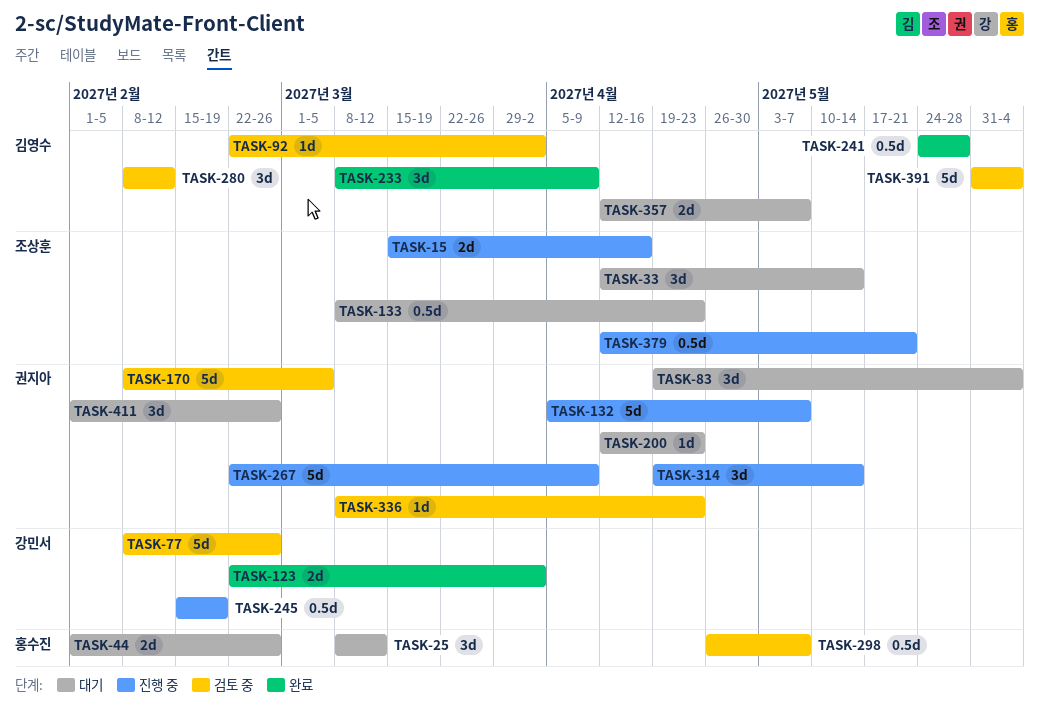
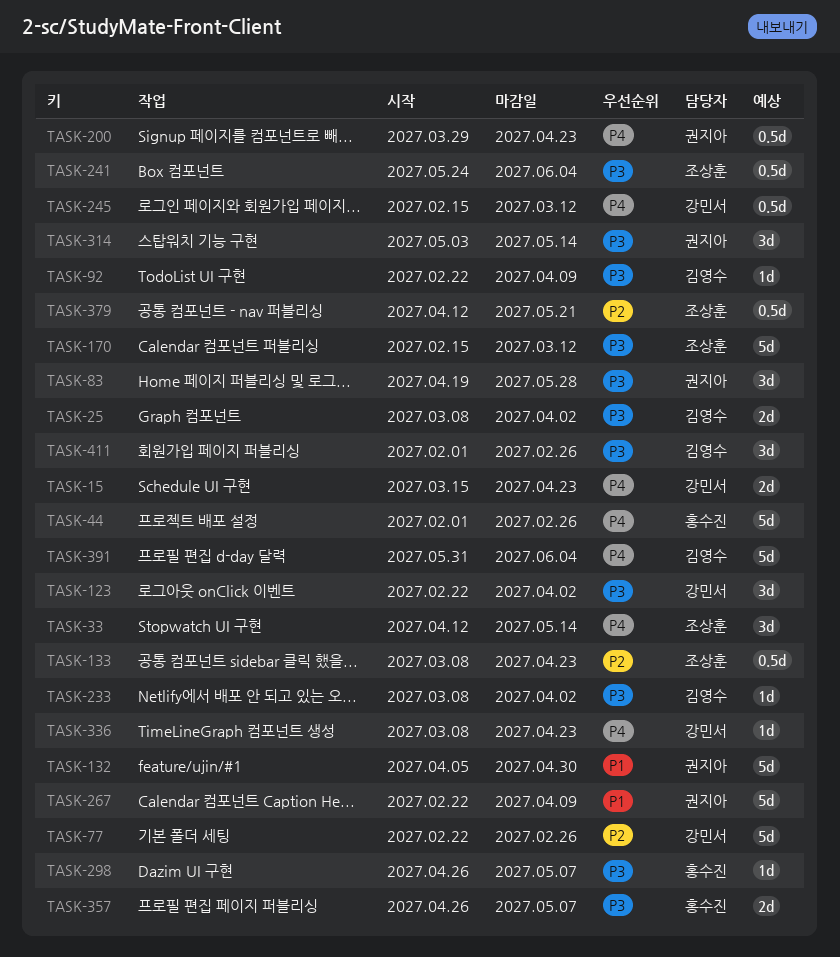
TASK-15, owner: 조상훈 -> 강민서
TASK-15, due: Apr 16 -> Apr 23
TASK-25, owner: 홍수진 -> 김영수
TASK-25, estimate: 3d -> 2d
TASK-25, due: Mar 12 -> Apr 2
TASK-44, estimate: 2d -> 5d
TASK-77, start: Feb 8 -> Feb 22
TASK-83, due: Jun 4 -> May 28
TASK-92, due: Apr 2 -> Apr 9
TASK-123, estimate: 2d -> 3d
TASK-132, due: May 7 -> Apr 30
TASK-170, owner: 권지아 -> 조상훈
TASK-170, start: Feb 8 -> Feb 15
TASK-170, due: Mar 5 -> Mar 12
TASK-200, estimate: 1d -> 0.5d
TASK-200, start: Apr 12 -> Mar 29
TASK-233, estimate: 3d -> 1d
TASK-233, due: Apr 9 -> Apr 2
TASK-241, owner: 김영수 -> 조상훈
TASK-241, due: May 28 -> Jun 4
TASK-245, due: Feb 19 -> Mar 12
TASK-280: present -> none
TASK-298, estimate: 0.5d -> 1d
TASK-314, start: Apr 19 -> May 3
TASK-336, owner: 권지아 -> 강민서
TASK-357, owner: 김영수 -> 홍수진
TASK-357, start: Apr 12 -> Apr 26
TASK-411, owner: 권지아 -> 김영수

